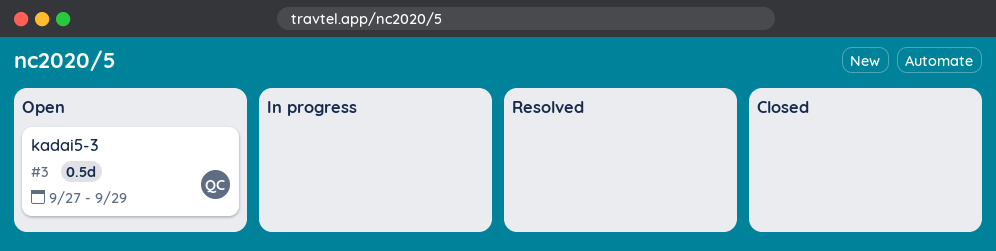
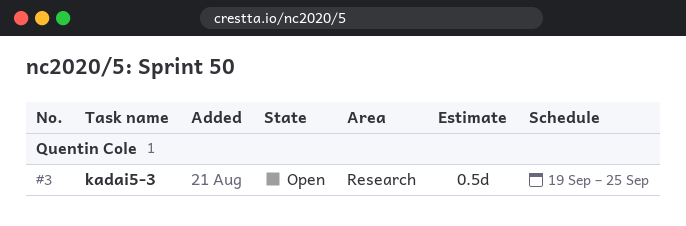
#3, start: Sep 27 -> Sep 19
#3, due: Sep 29 -> Sep 25

